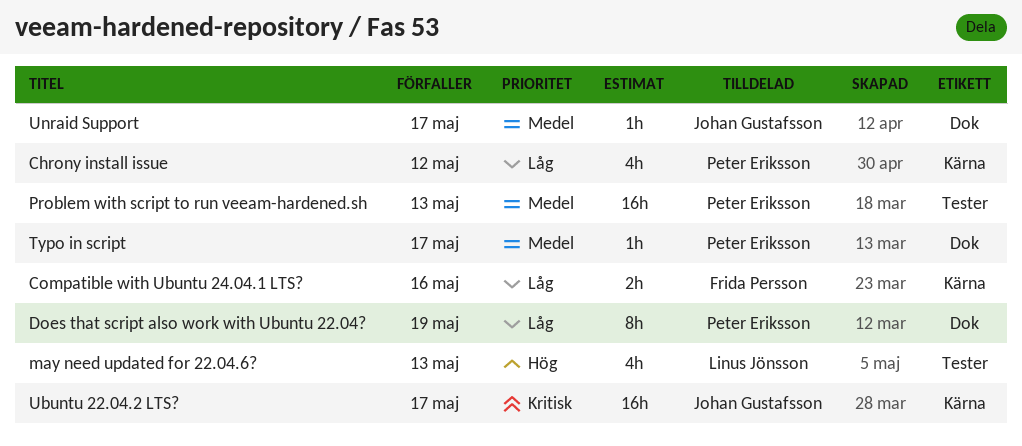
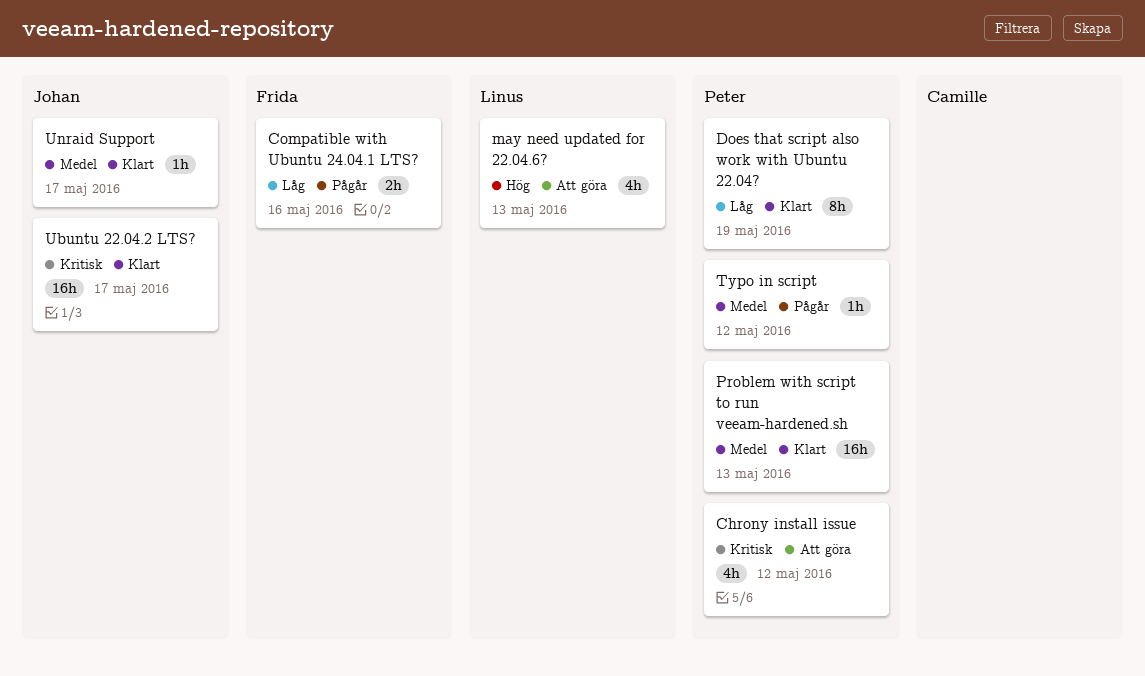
Chrony install issue, priority: Låg -> Kritisk
Typo in script, due: May 17 -> May 12

